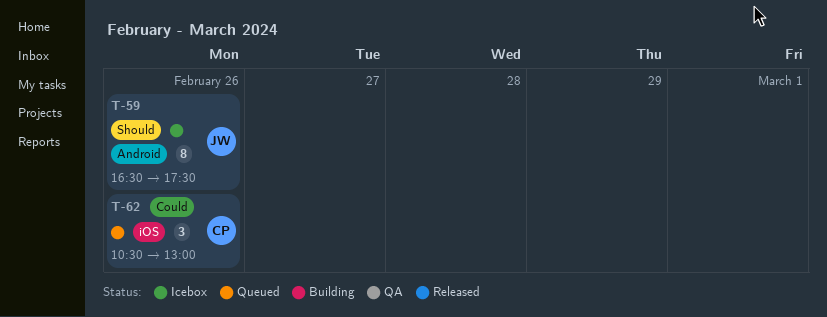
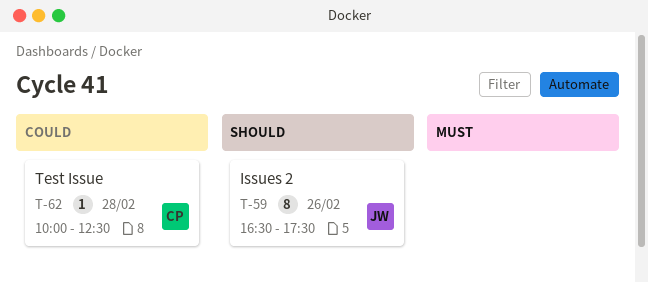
T-62, estimate: 3 -> 1
T-62, day: Feb 26 -> Feb 28
T-62, begins: 10:30 -> 10:00
T-62, ends: 13:00 -> 12:30

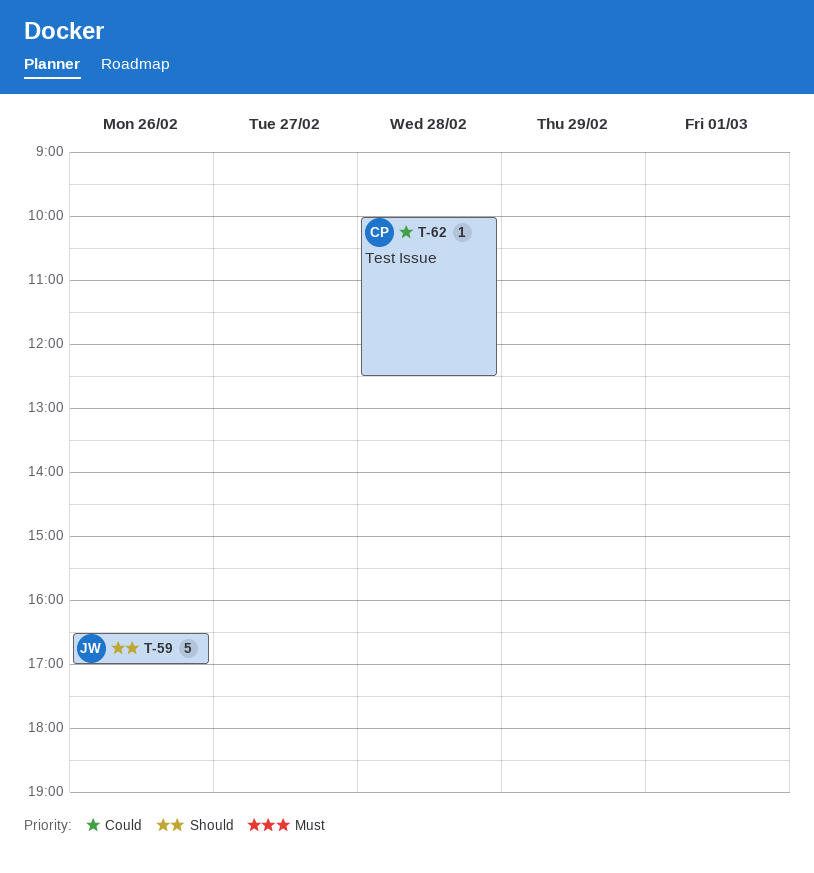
T-59, estimate: 8 -> 5
T-59, ends: 17:30 -> 17:00

